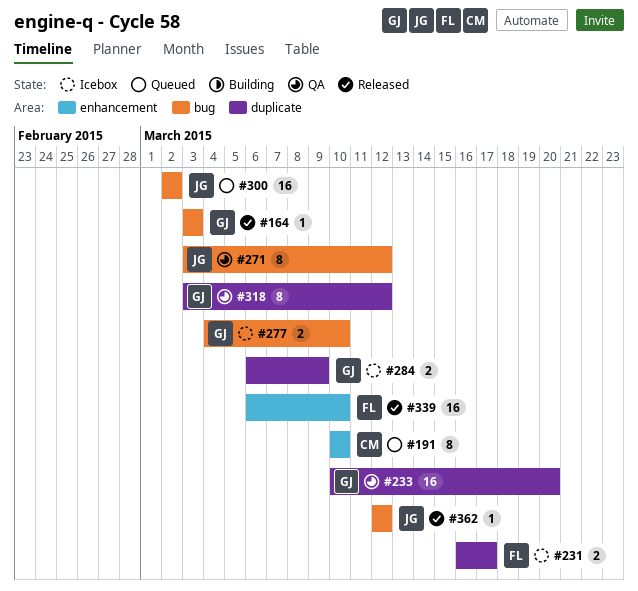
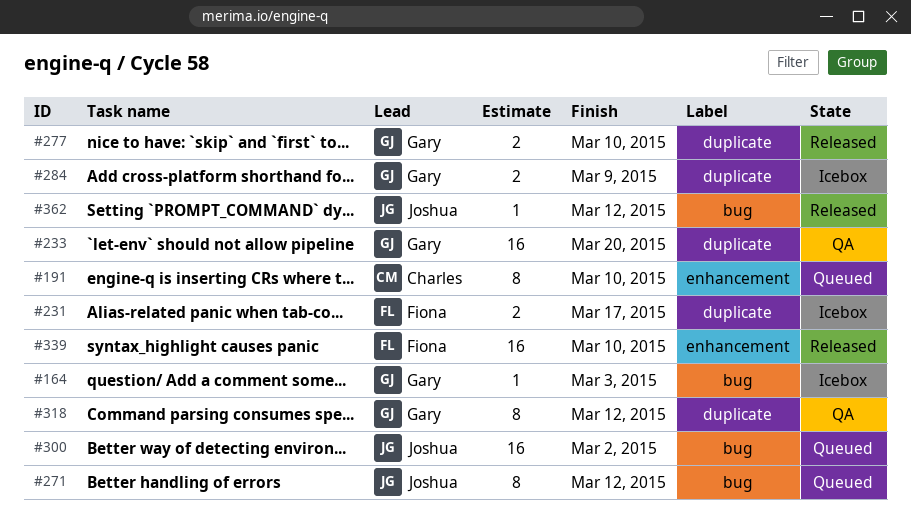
#164, status: Released -> Icebox
#271, status: QA -> Queued
#277, status: Icebox -> Released
#277, label: bug -> duplicate

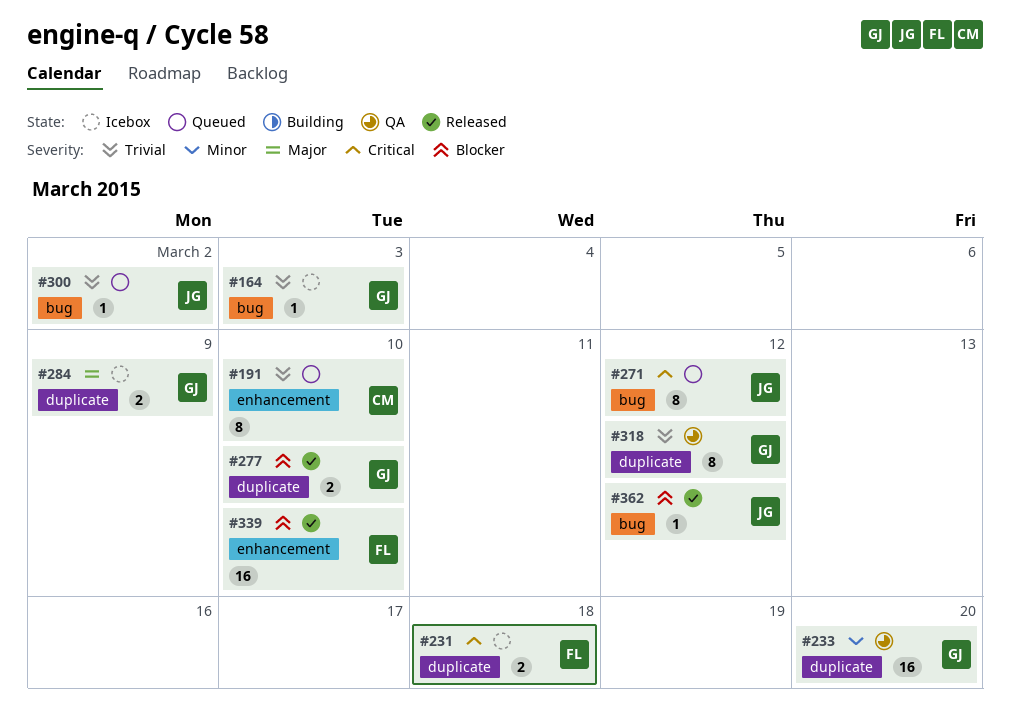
#231, due: Mar 17 -> Mar 18
#300, estimate: 16 -> 1

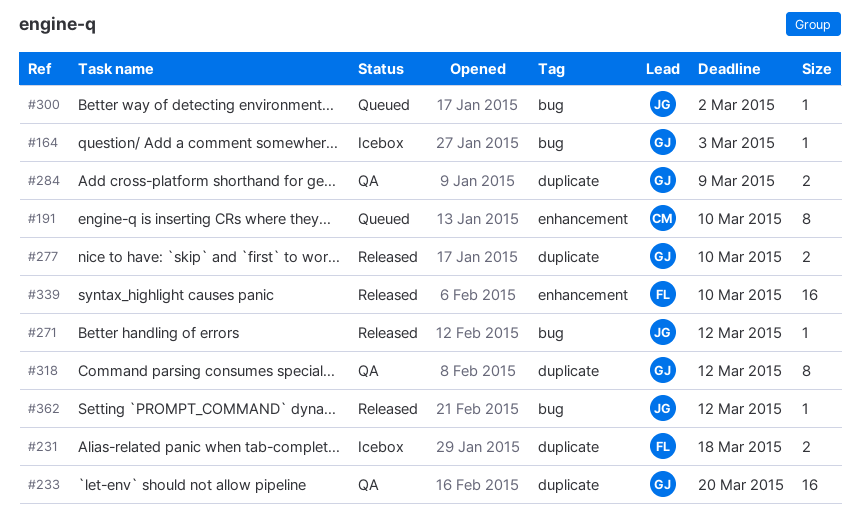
#271, status: Queued -> Released
#271, estimate: 8 -> 1
#284, status: Icebox -> QA

